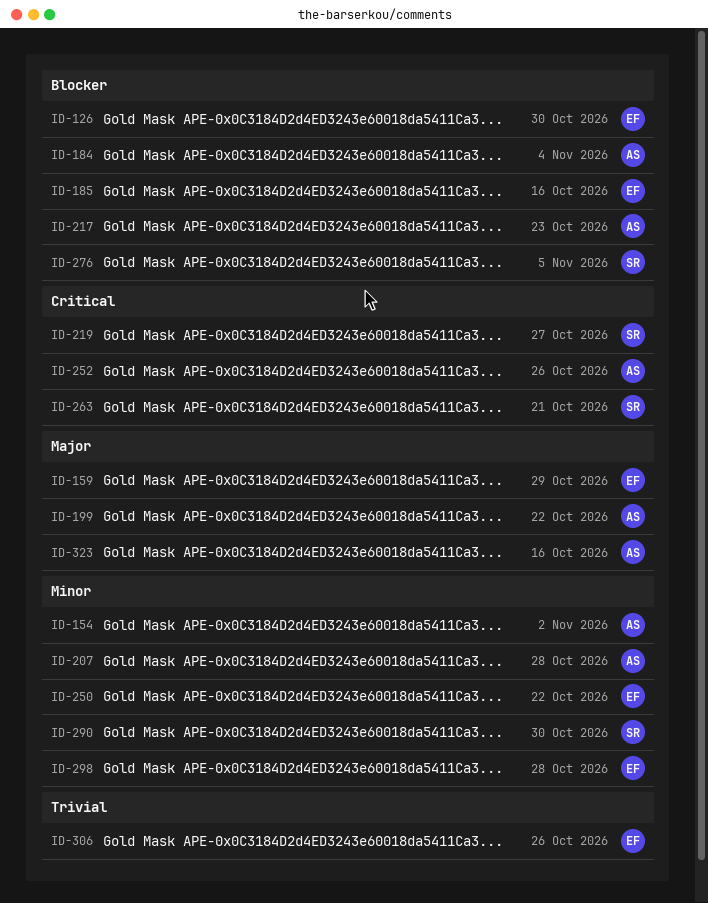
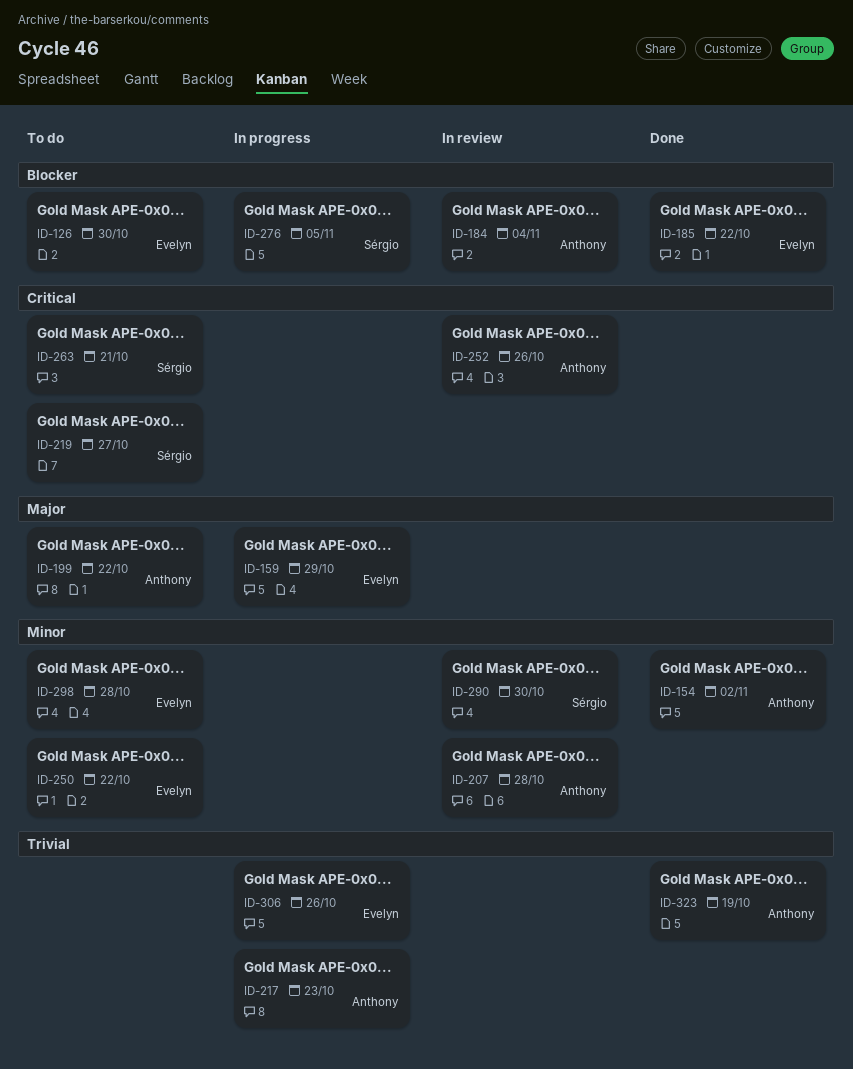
ID-185, due: Oct 16 -> Oct 22
ID-217, priority: Blocker -> Trivial
ID-323, priority: Major -> Trivial
ID-323, due: Oct 16 -> Oct 19

